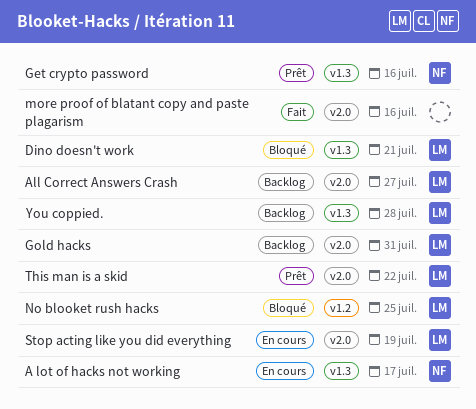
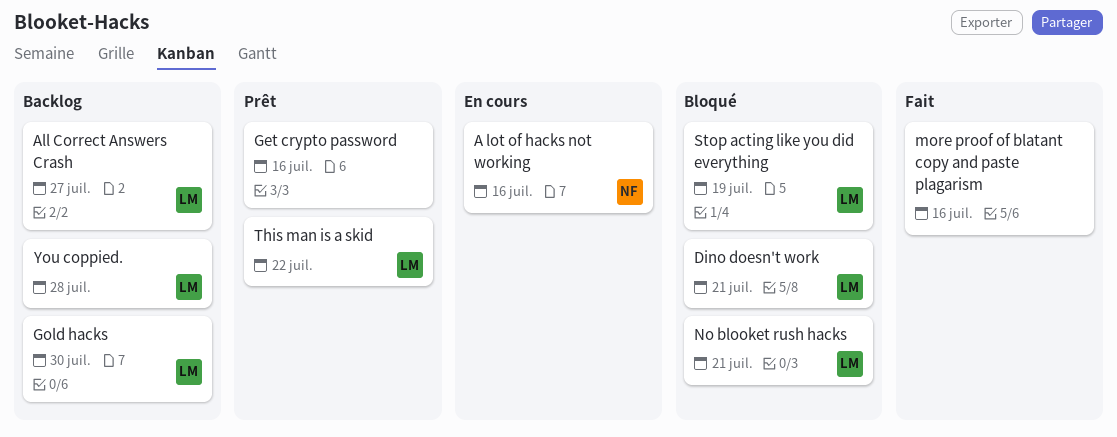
A lot of hacks not working, due: Jul 17 -> Jul 16
Get crypto password, owner: NF -> none
Gold hacks, due: Jul 31 -> Jul 30
No blooket rush hacks, due: Jul 25 -> Jul 21
Stop acting like you did everything, status: En cours -> Bloqué

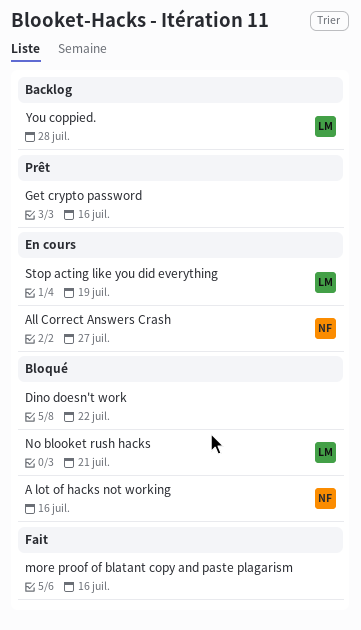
A lot of hacks not working, status: En cours -> Bloqué
All Correct Answers Crash, status: Backlog -> En cours
All Correct Answers Crash, owner: LM -> NF
Dino doesn't work, owner: LM -> none
Dino doesn't work, due: Jul 21 -> Jul 22
Gold hacks: present -> none
Stop acting like you did everything, status: Bloqué -> En cours
This man is a skid: present -> none

